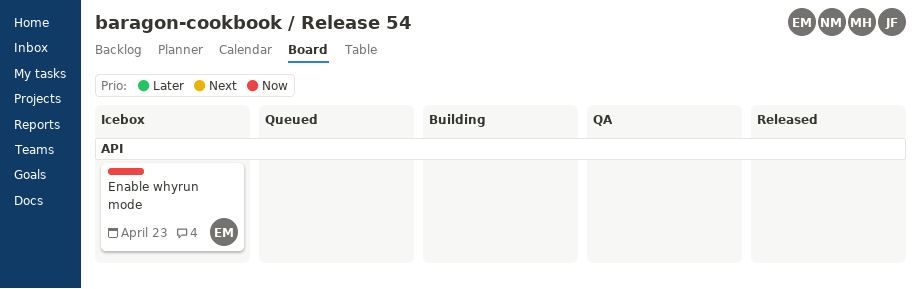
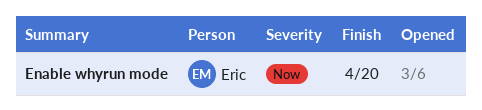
Enable whyrun mode, due: Apr 23 -> Apr 20

